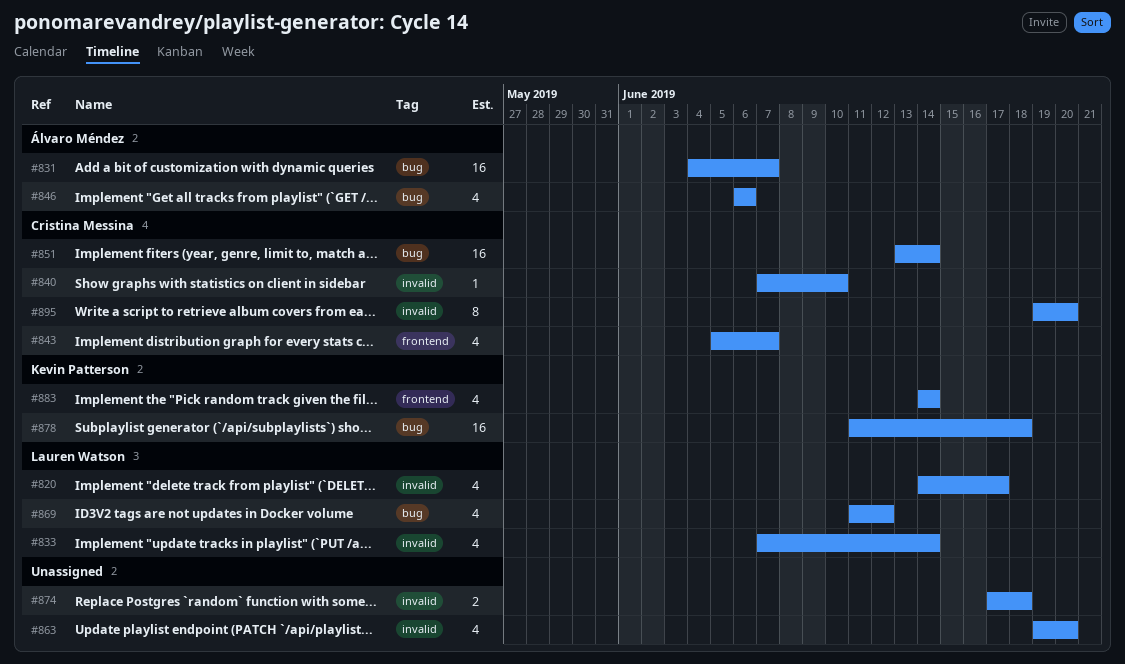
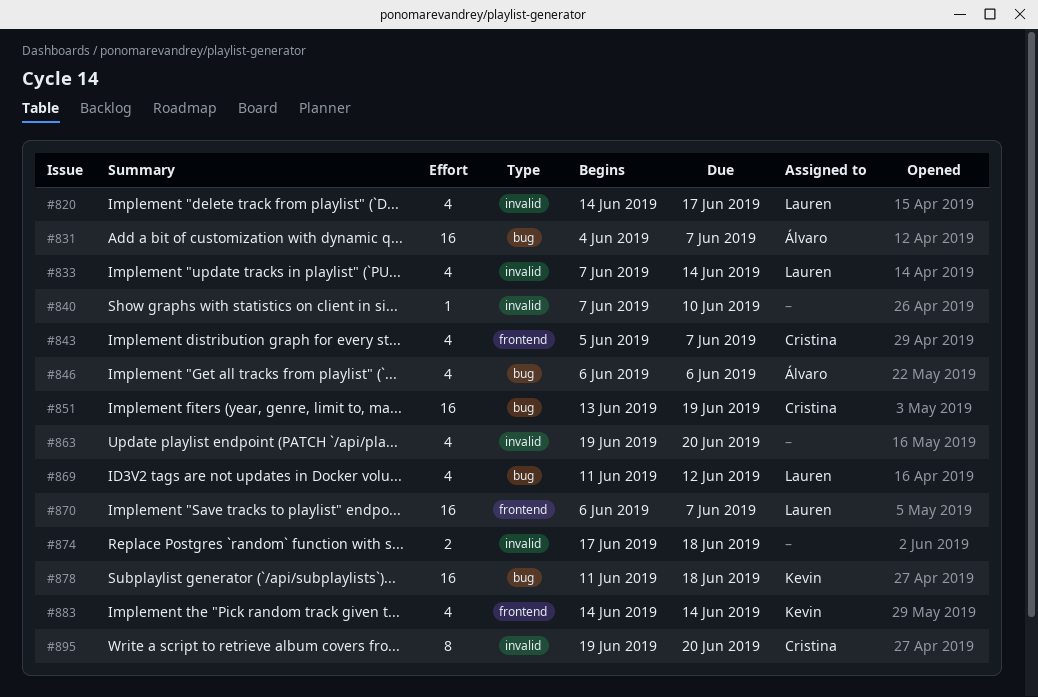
#840, owner: Cristina Messina -> none
#851, due: Jun 14 -> Jun 19
#870: none -> present

